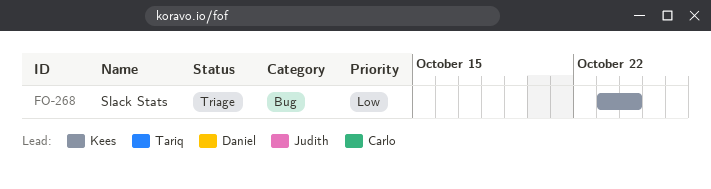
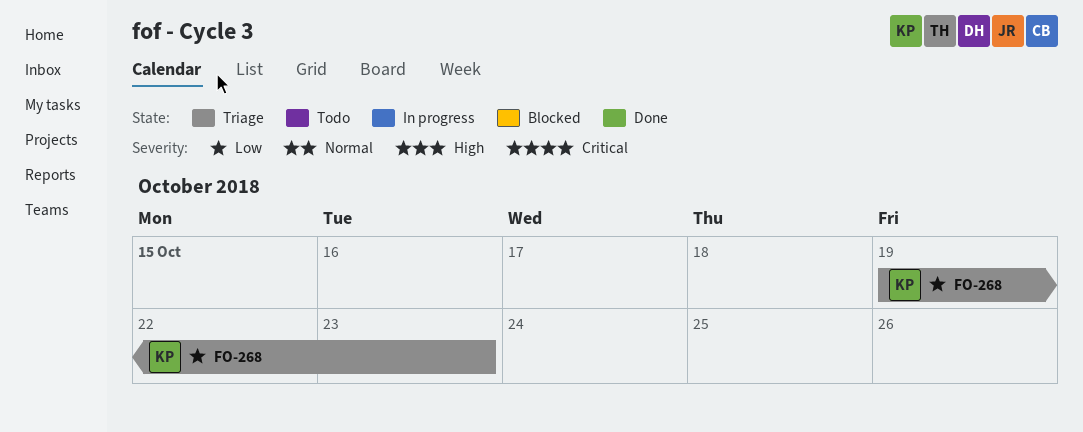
FO-268, start: Oct 23 -> Oct 19
FO-268, due: Oct 24 -> Oct 23

